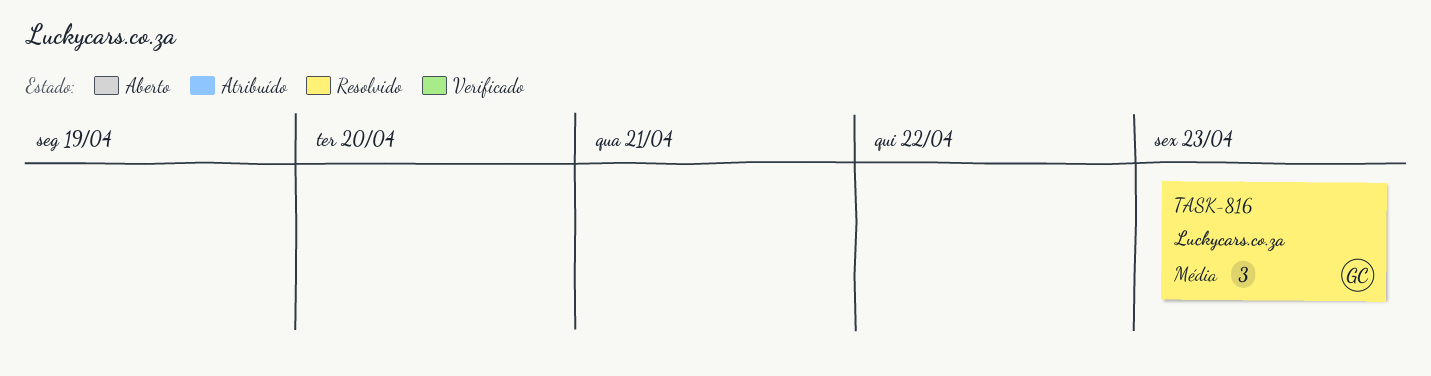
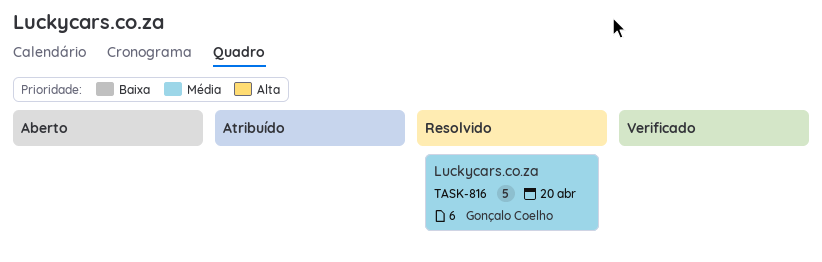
TASK-816, estimate: 3 -> 5
TASK-816, due: Apr 23 -> Apr 20

